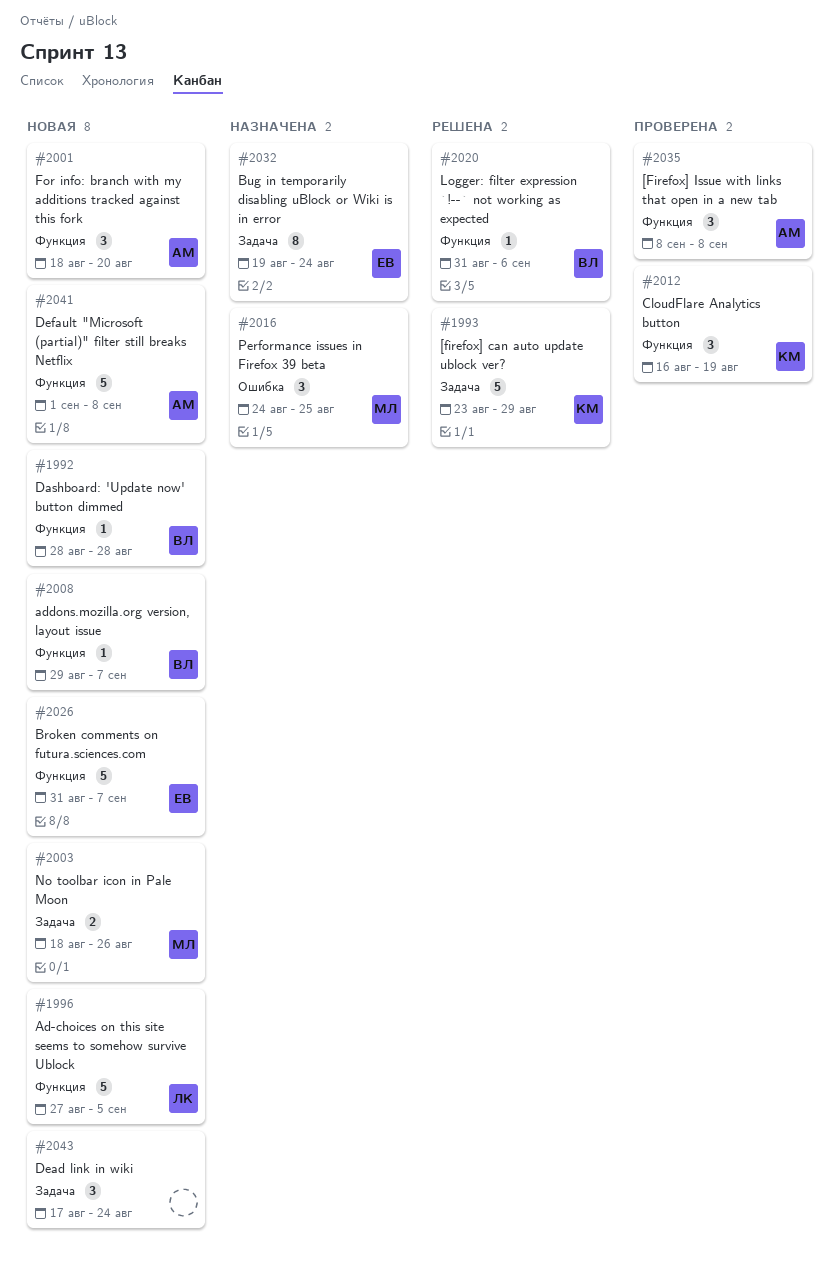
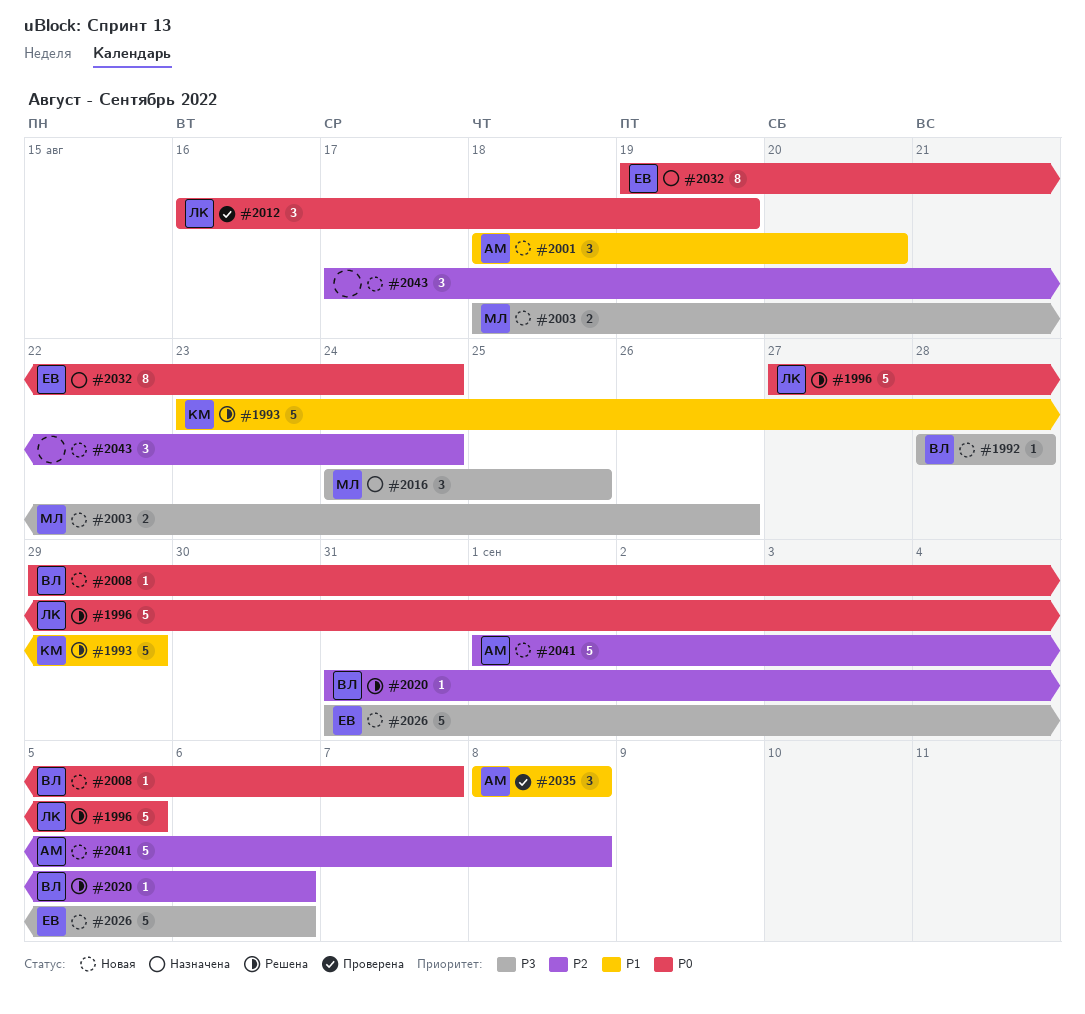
#1996, status: Новая -> Решена
#2012, owner: КМ -> ЛК
#2026, due: Sep 7 -> Sep 6

